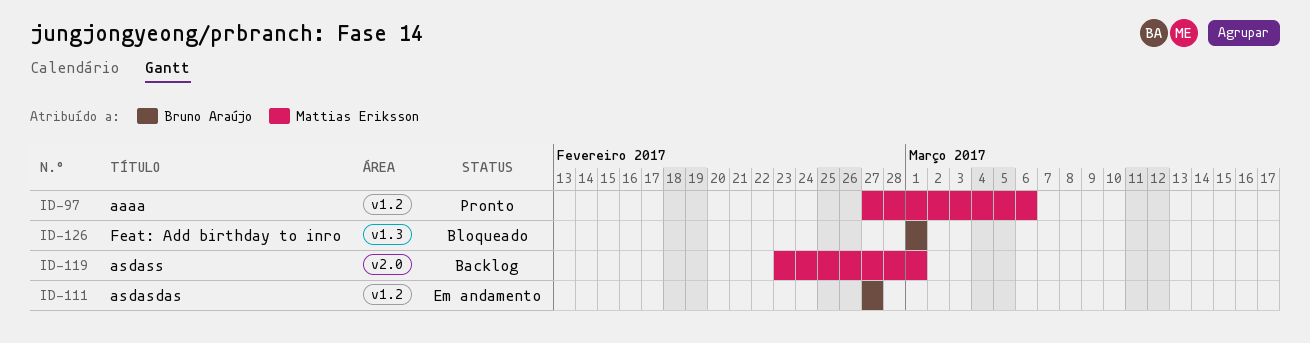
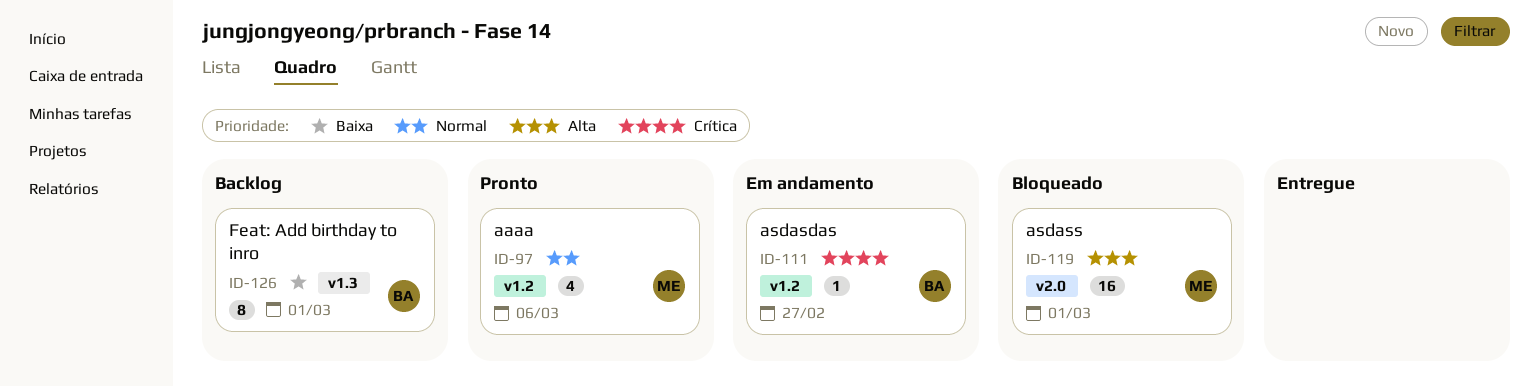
ID-119, status: Backlog -> Bloqueado
ID-126, status: Bloqueado -> Backlog

